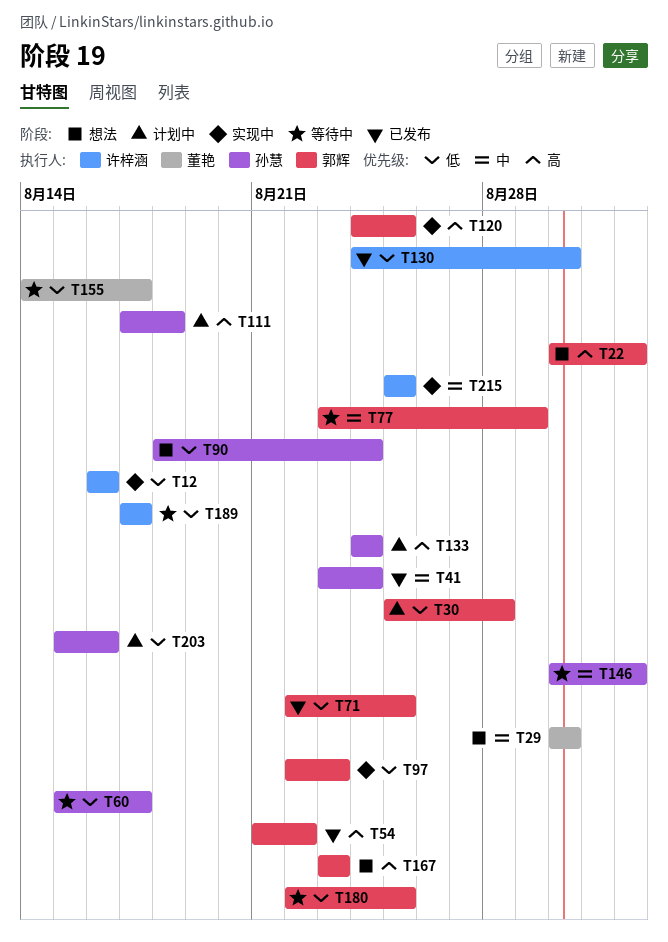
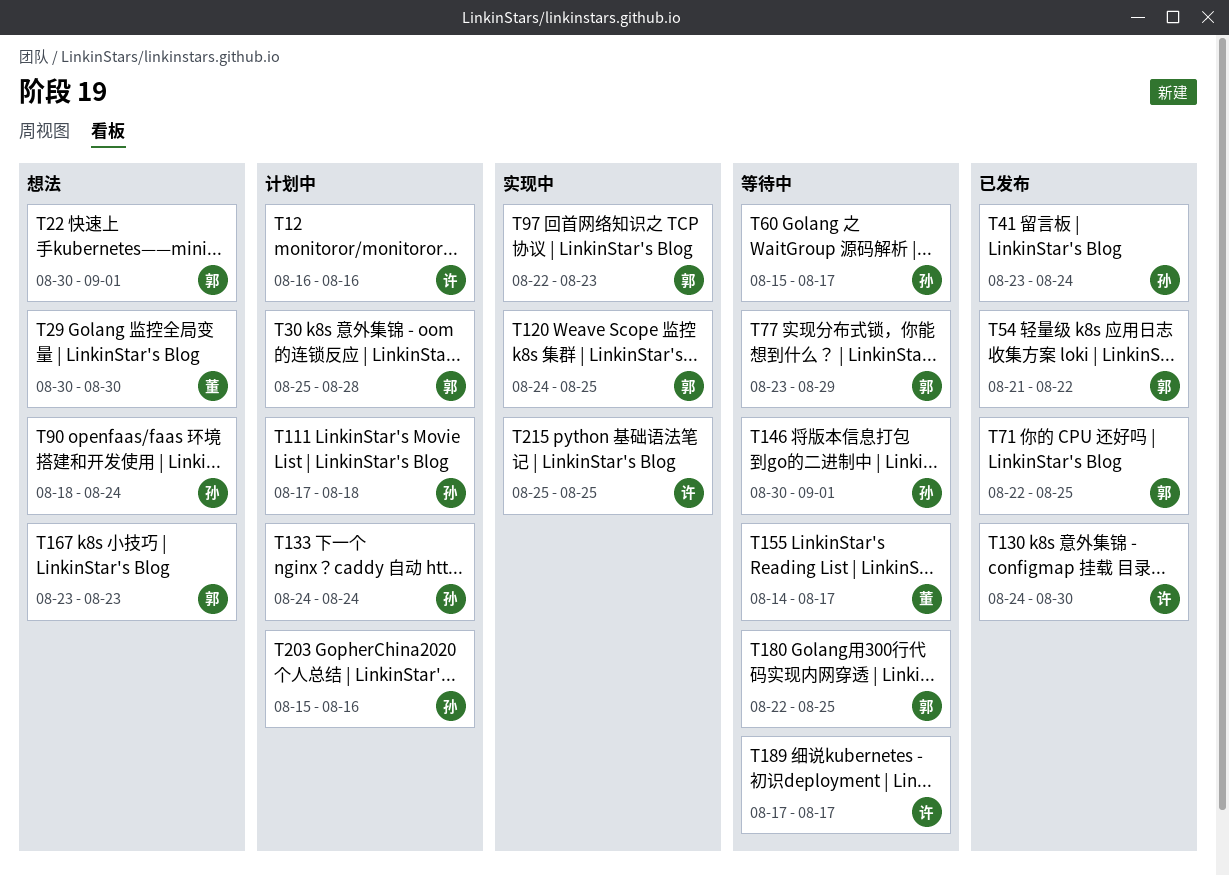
T12, status: 实现中 -> 计划中

